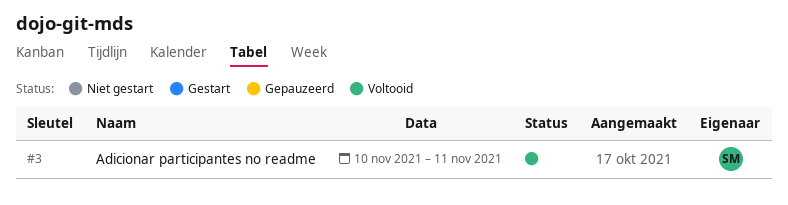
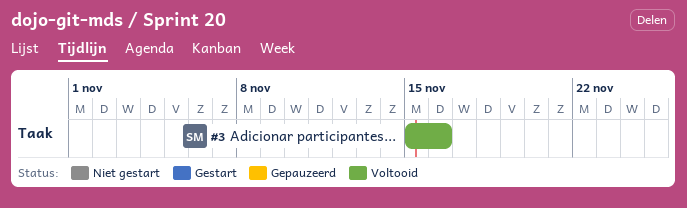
#3, start: Nov 10 -> Nov 15
#3, due: Nov 11 -> Nov 16

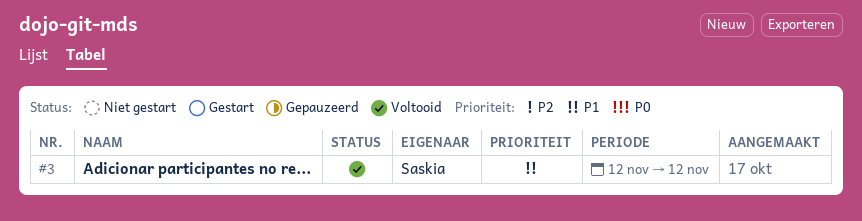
#3, start: Nov 15 -> Nov 12
#3, due: Nov 16 -> Nov 12

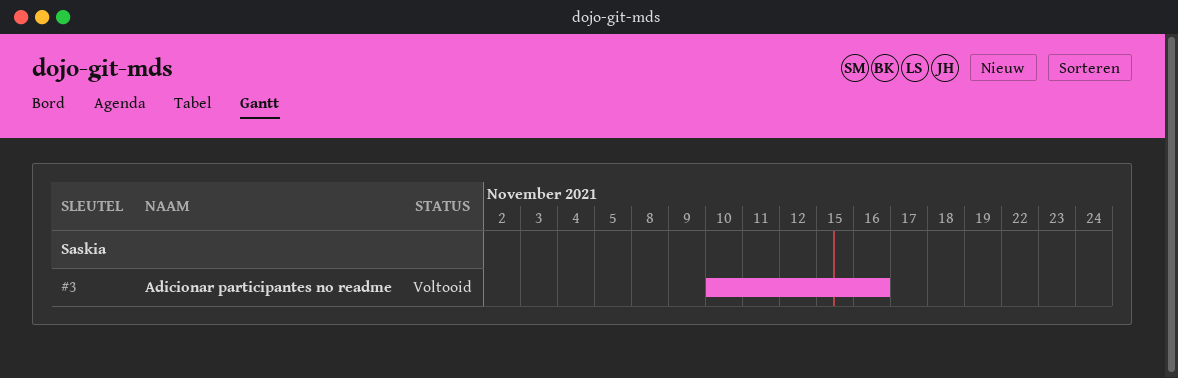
#3, start: Nov 12 -> Nov 10
#3, due: Nov 12 -> Nov 16

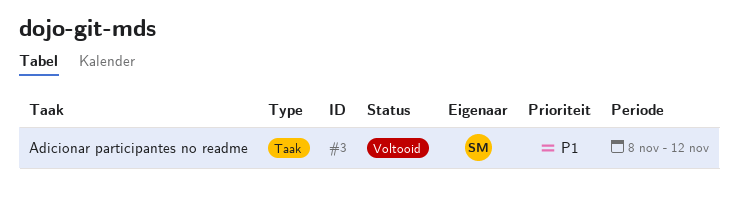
#3, start: Nov 10 -> Nov 8
#3, due: Nov 16 -> Nov 12

